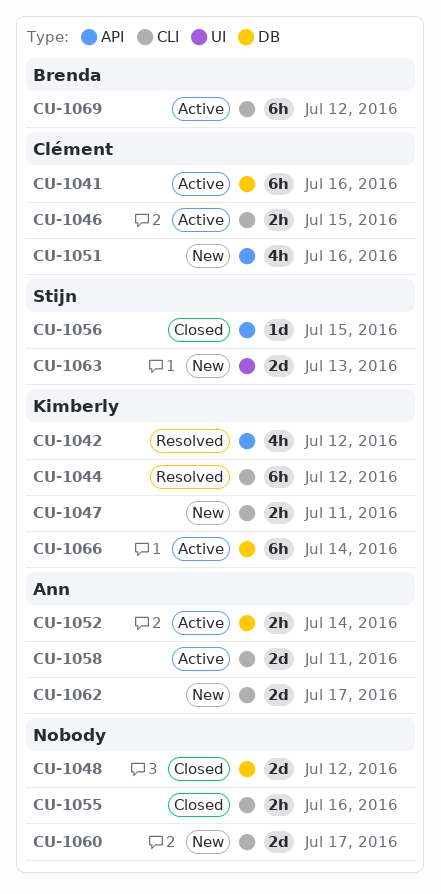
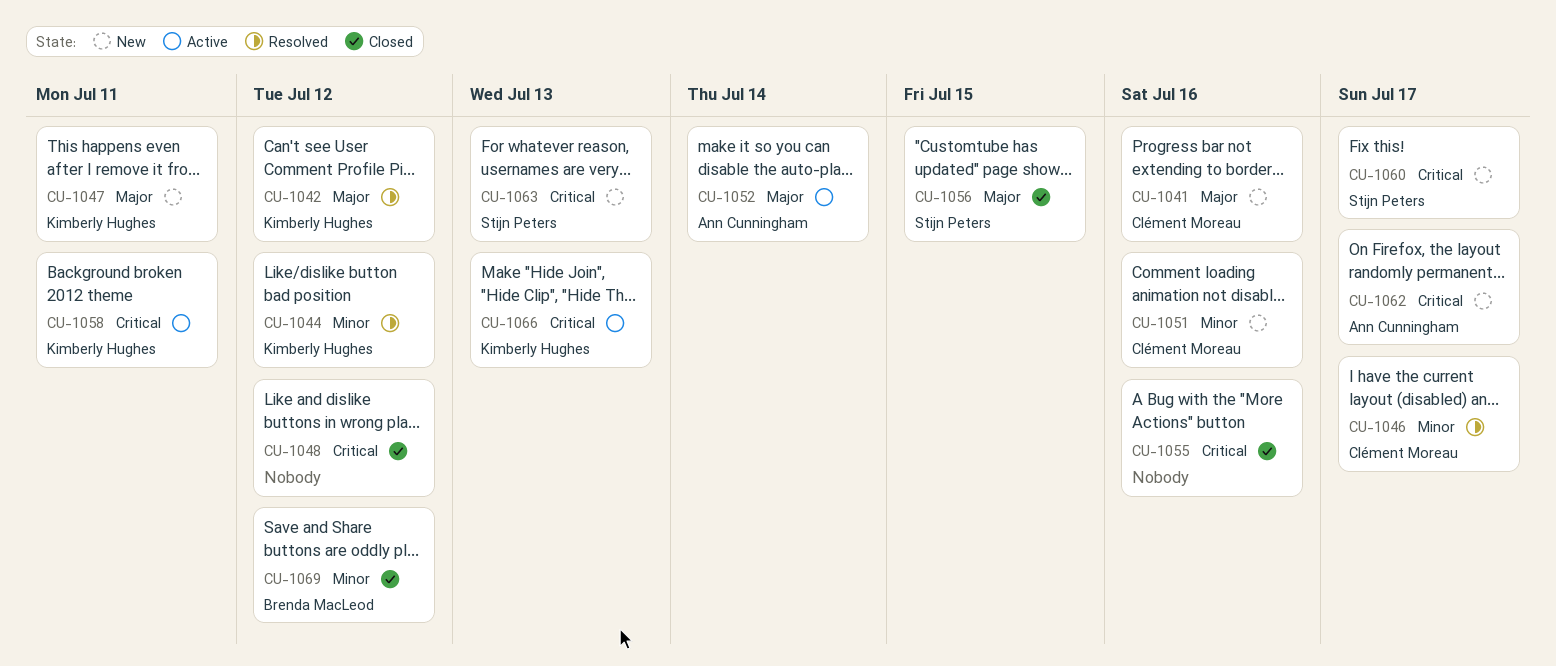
CU-1041, status: Active -> New
CU-1046, status: Active -> Resolved
CU-1046, due: Jul 15 -> Jul 17
CU-1058, owner: Ann Cunningham -> Kimberly Hughes
CU-1060, owner: none -> Stijn Peters
CU-1066, due: Jul 14 -> Jul 13
CU-1069, status: Active -> Closed

